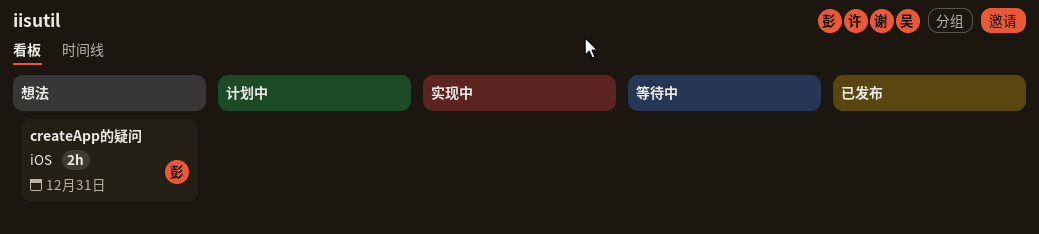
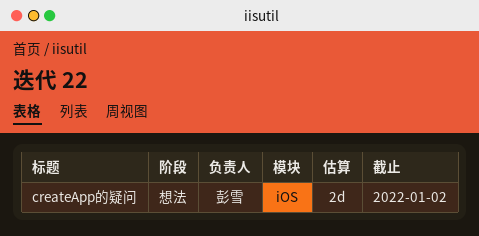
createApp的疑问, estimate: 2h -> 2d
createApp的疑问, due: Dec 31 -> Jan 2

